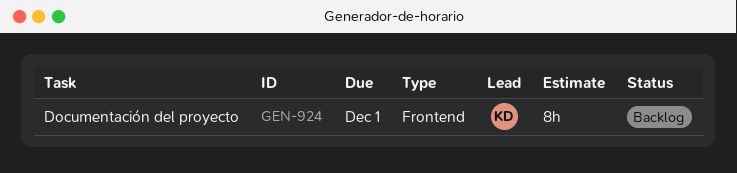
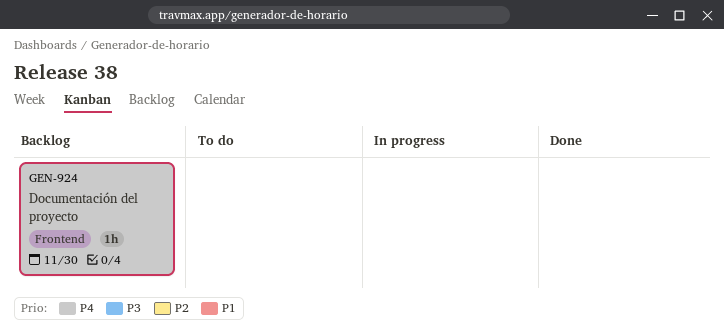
GEN-924, estimate: 8h -> 1h
GEN-924, due: Dec 1 -> Nov 30

